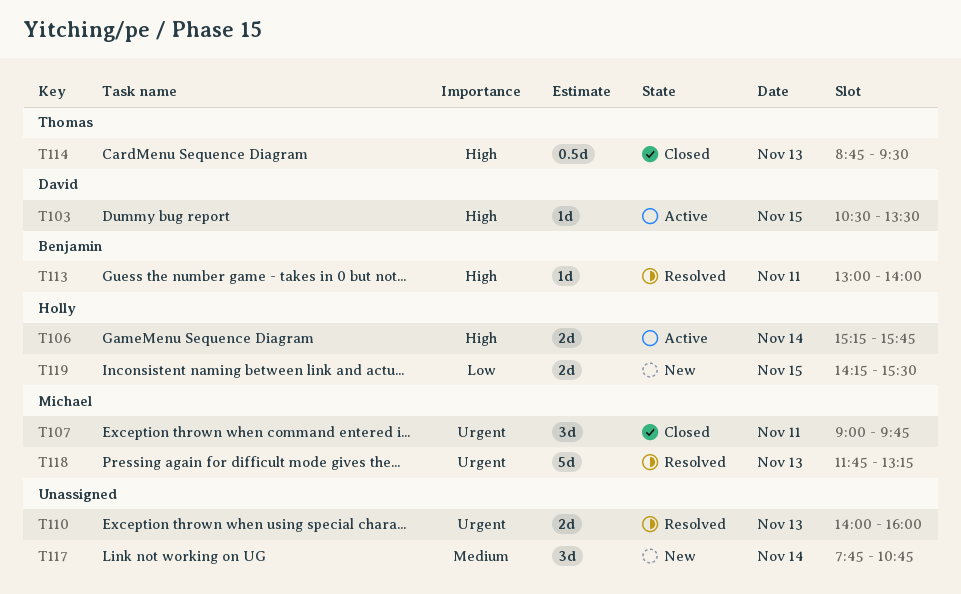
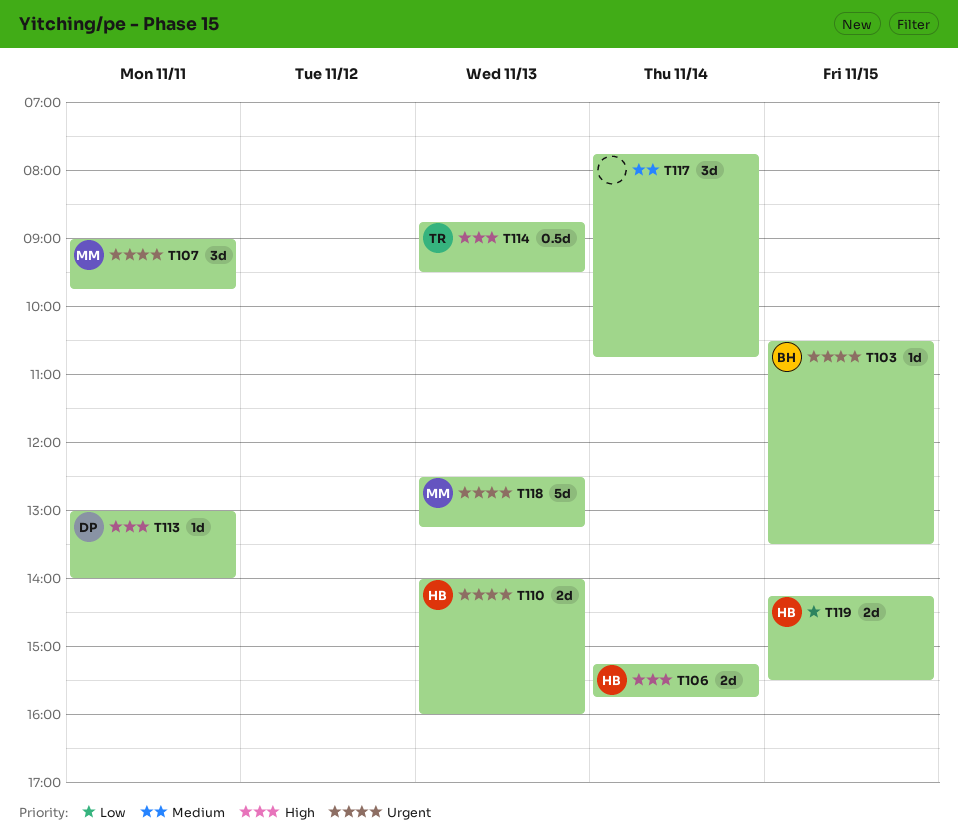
T103, owner: David -> Benjamin
T103, priority: High -> Urgent
T110, owner: none -> Holly
T113, owner: Benjamin -> David
T118, begins: 11:45 -> 12:30

